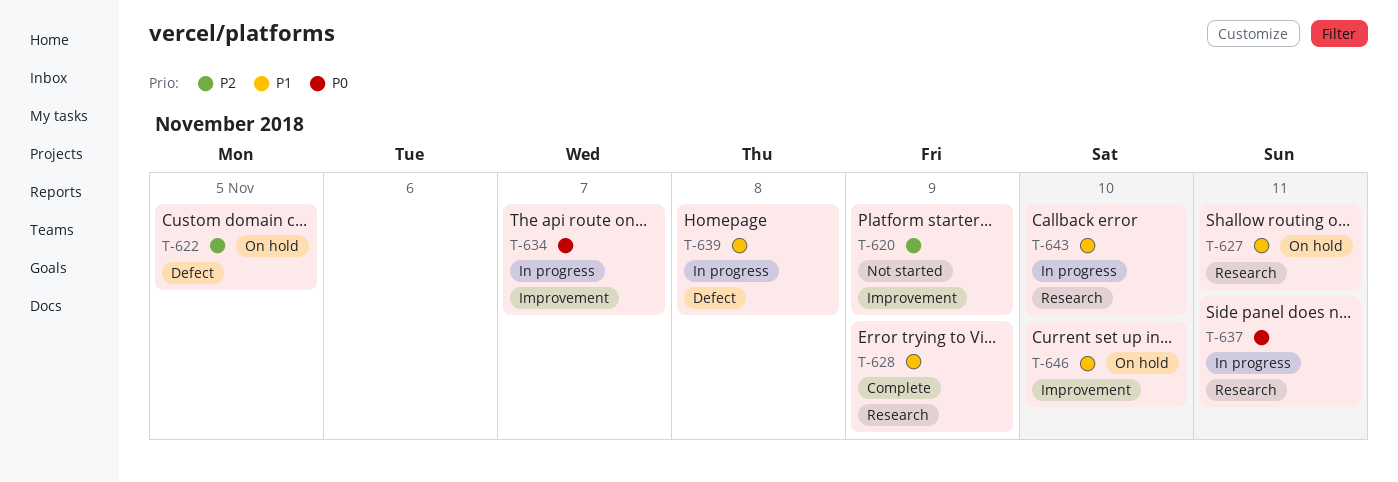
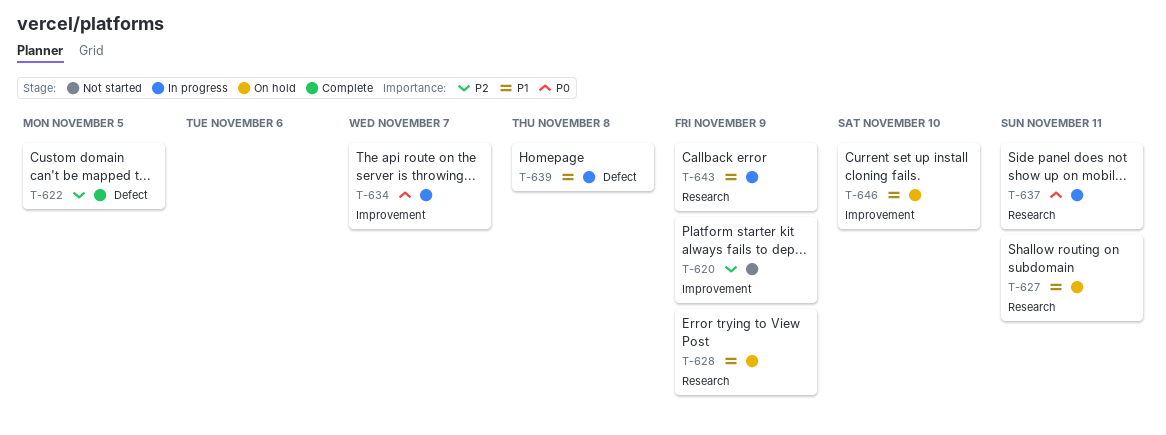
T-622, status: On hold -> Complete
T-628, status: Complete -> On hold
T-643, due: Nov 10 -> Nov 9

